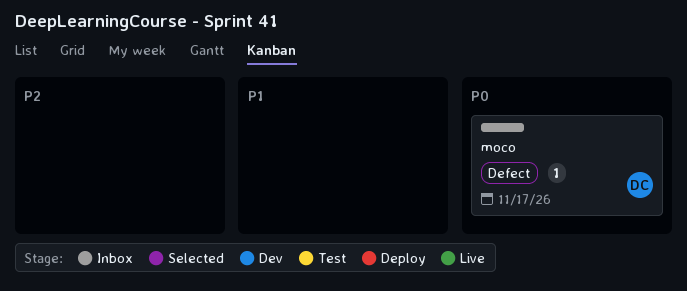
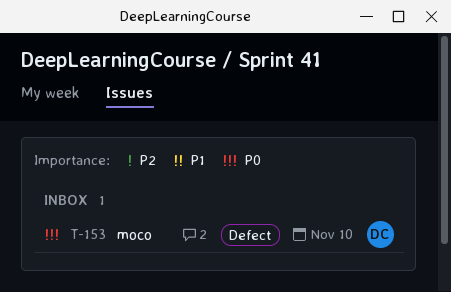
moco, due: Nov 17 -> Nov 10

